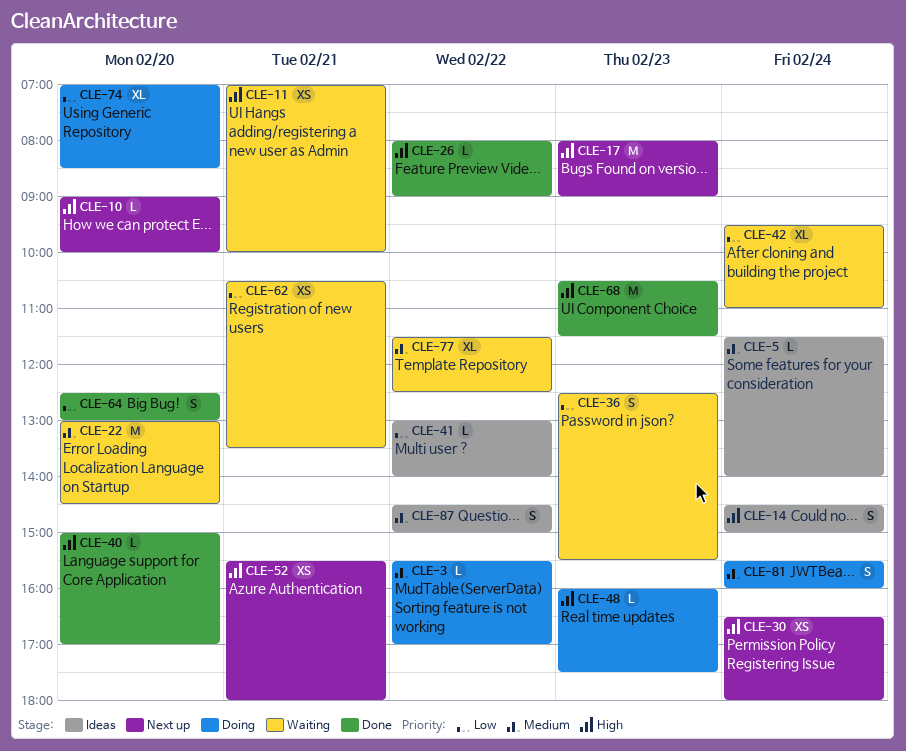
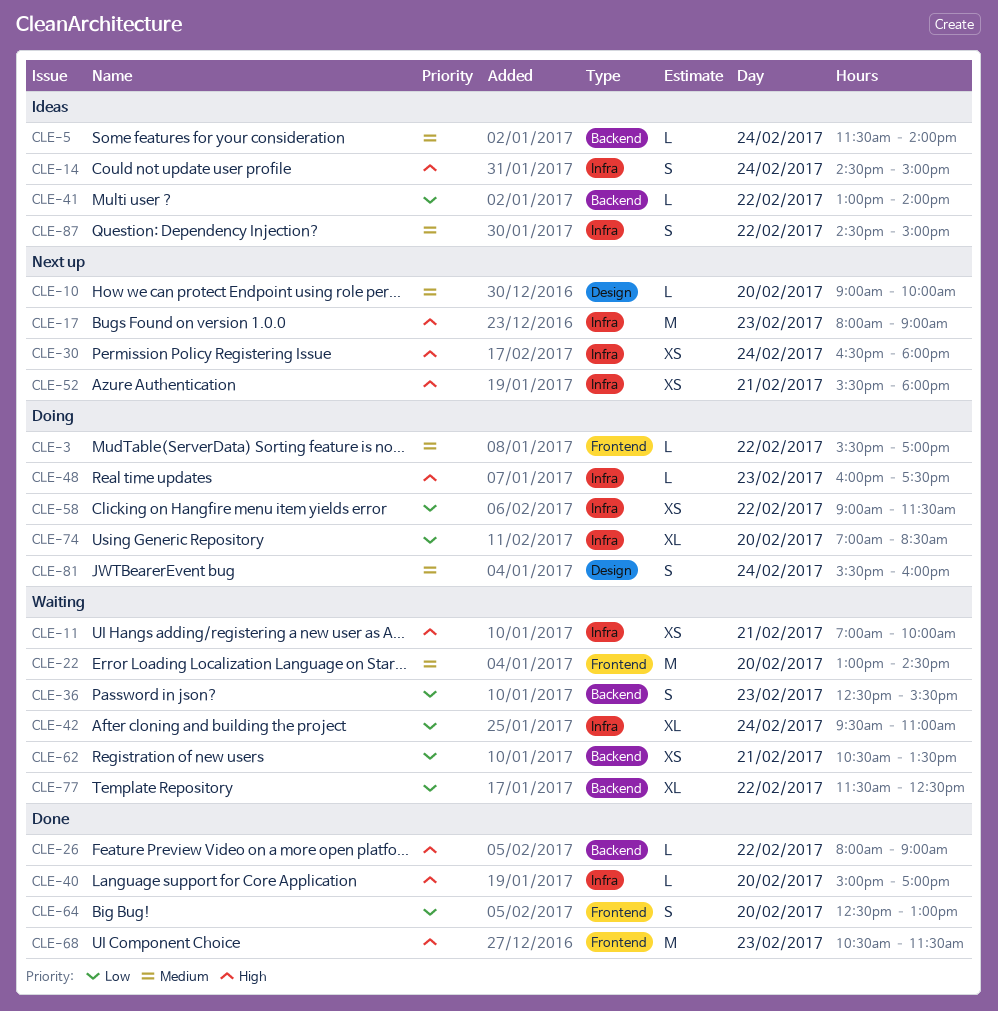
CLE-10, priority: High -> Medium
CLE-58: none -> present
CLE-77, priority: Medium -> Low

